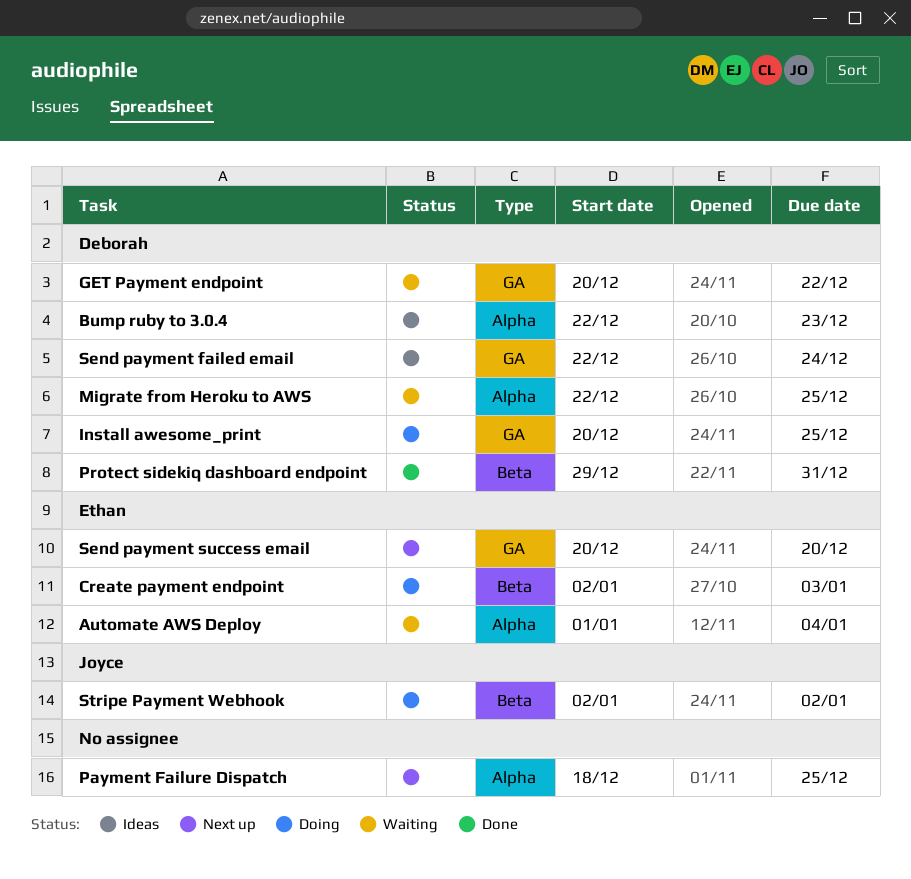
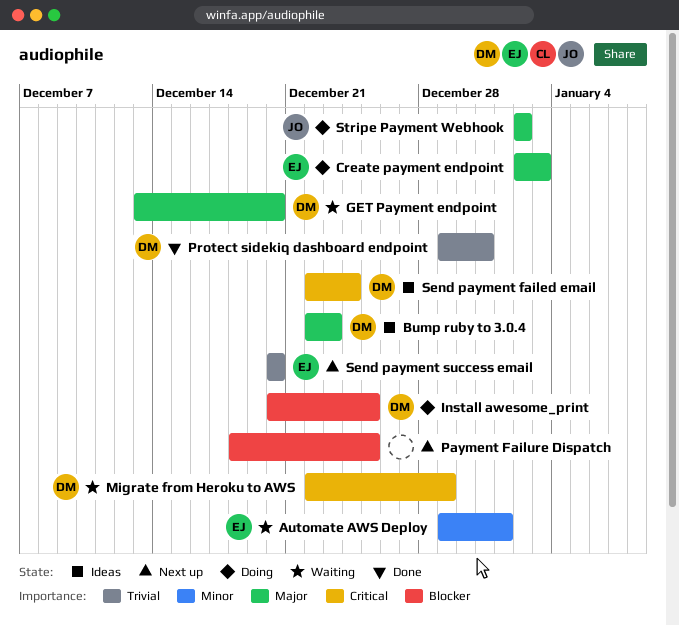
Automate AWS Deploy, start: Jan 1 -> Dec 29
Automate AWS Deploy, due: Jan 4 -> Jan 1
GET Payment endpoint, start: Dec 20 -> Dec 13
GET Payment endpoint, due: Dec 22 -> Dec 20
Migrate from Heroku to AWS, due: Dec 25 -> Dec 29

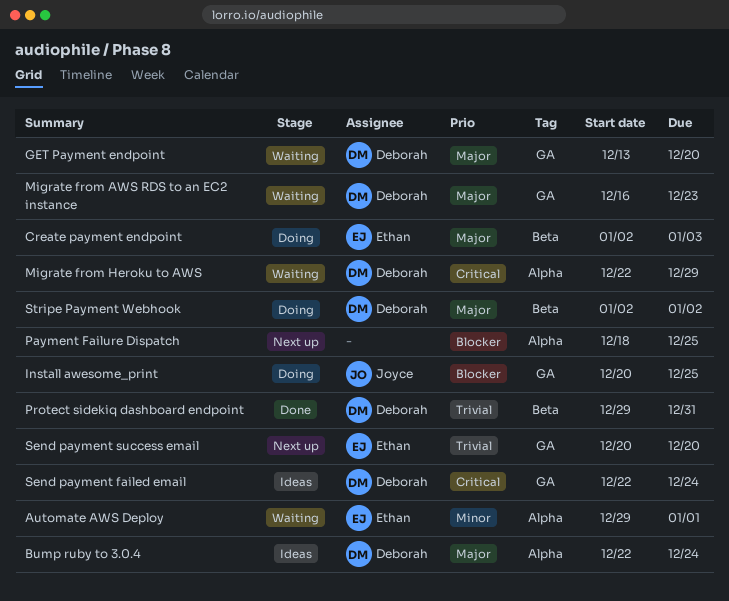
Bump ruby to 3.0.4, due: Dec 23 -> Dec 24
Install awesome_print, owner: Deborah -> Joyce
Migrate from AWS RDS to an EC2 instance: none -> present
Stripe Payment Webhook, owner: Joyce -> Deborah

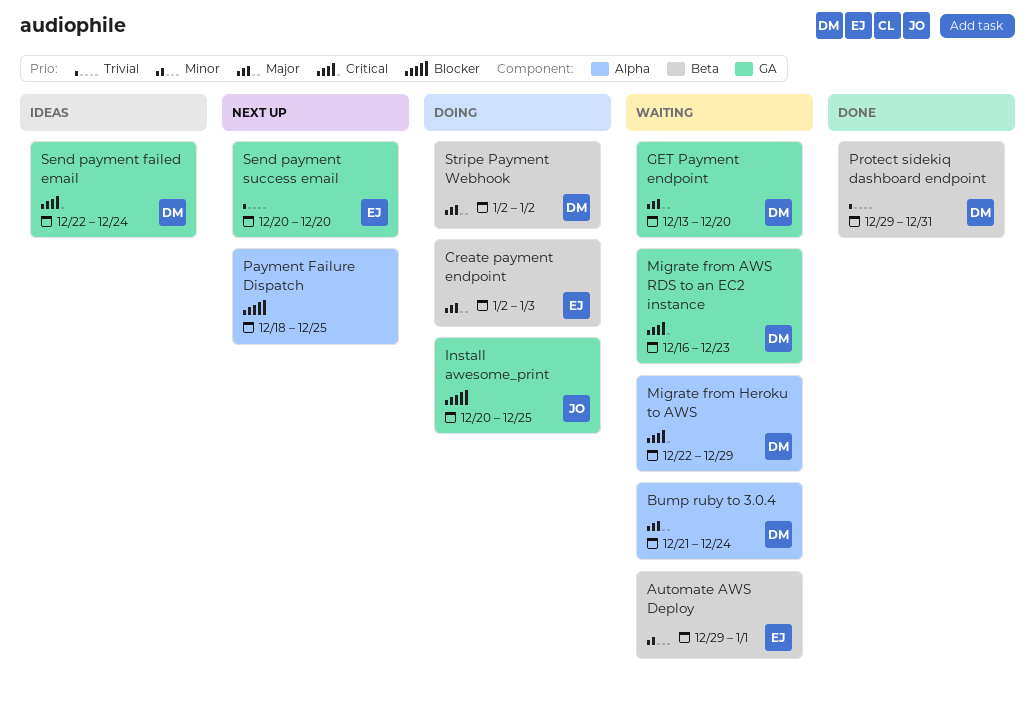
Automate AWS Deploy, label: Alpha -> Beta
Bump ruby to 3.0.4, status: Ideas -> Waiting
Bump ruby to 3.0.4, start: Dec 22 -> Dec 21
Migrate from AWS RDS to an EC2 instance, priority: Major -> Critical

